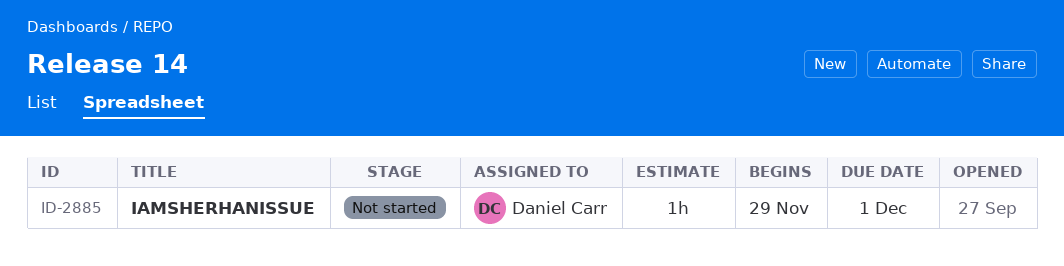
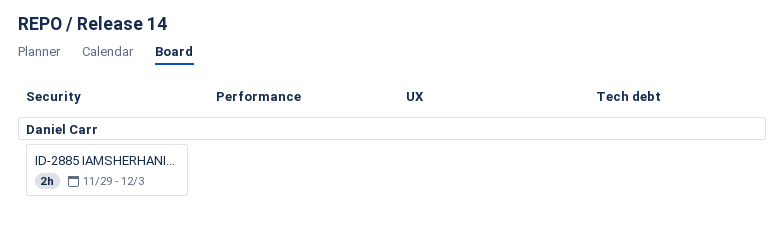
ID-2885, estimate: 1h -> 2h
ID-2885, due: Dec 1 -> Dec 3

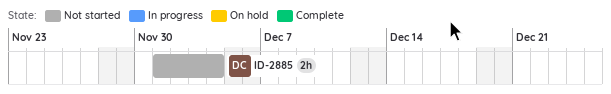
ID-2885, start: Nov 29 -> Dec 1
ID-2885, due: Dec 3 -> Dec 4

